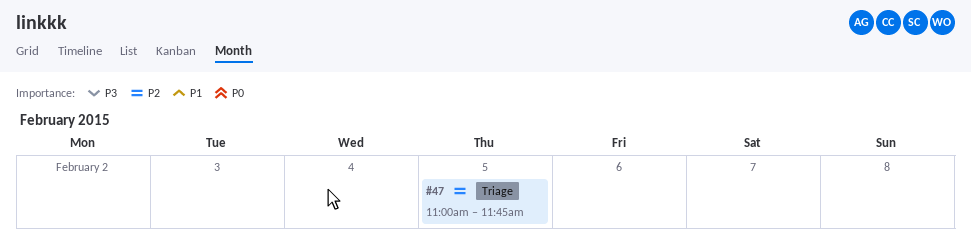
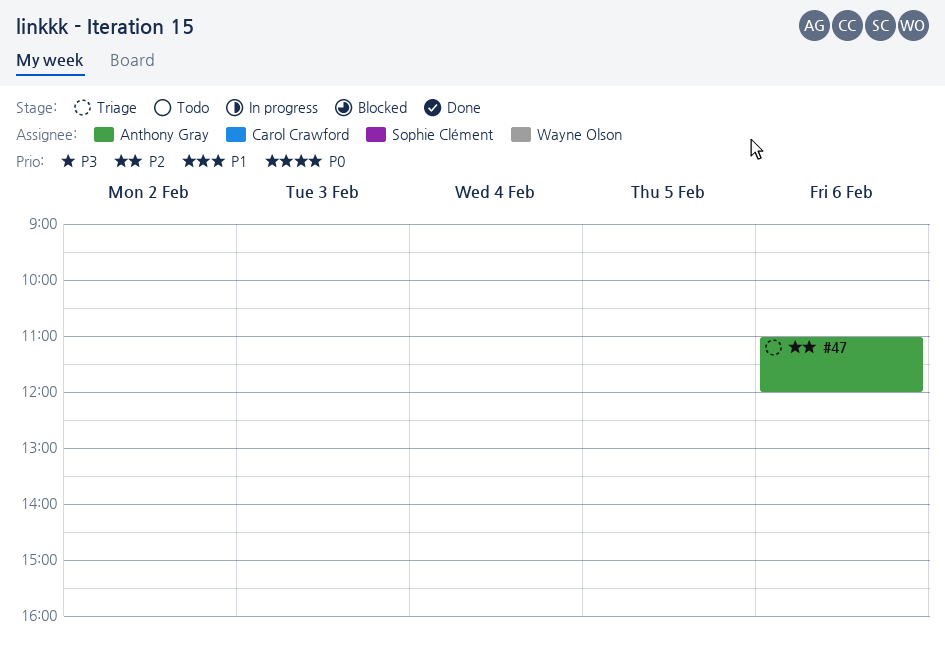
#47, day: Feb 5 -> Feb 6
#47, ends: 11:45 -> 12:00

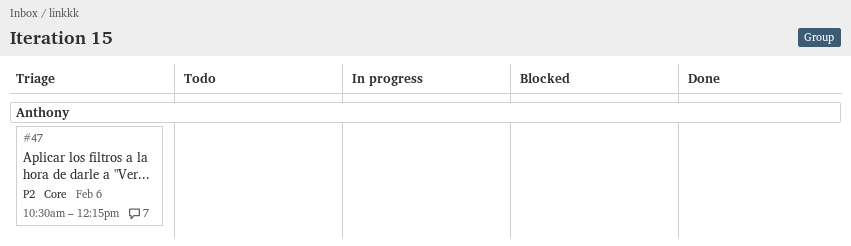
#47, begins: 11:00 -> 10:30
#47, ends: 12:00 -> 12:15

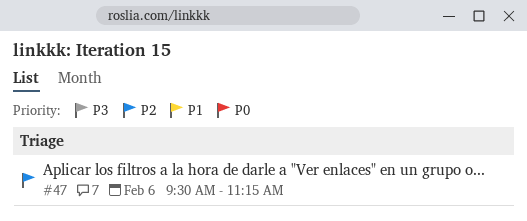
#47, begins: 10:30 -> 09:30
#47, ends: 12:15 -> 11:15

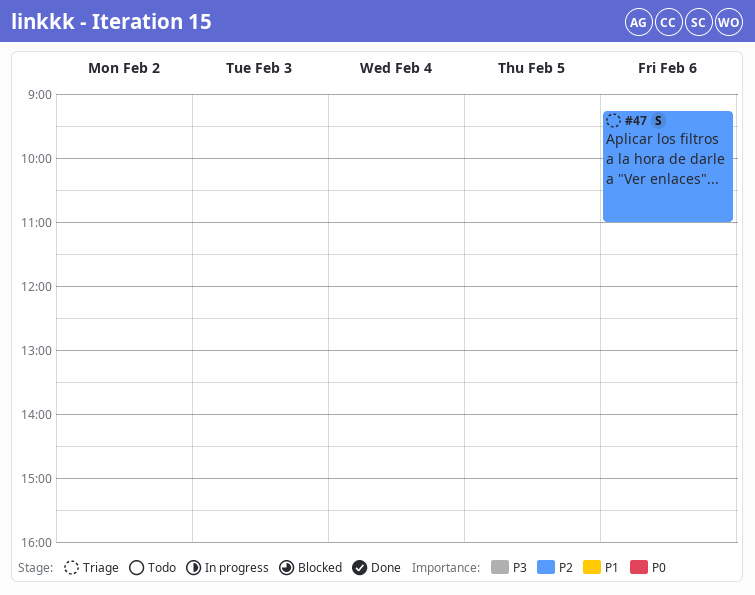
#47, begins: 09:30 -> 09:15
#47, ends: 11:15 -> 11:00

